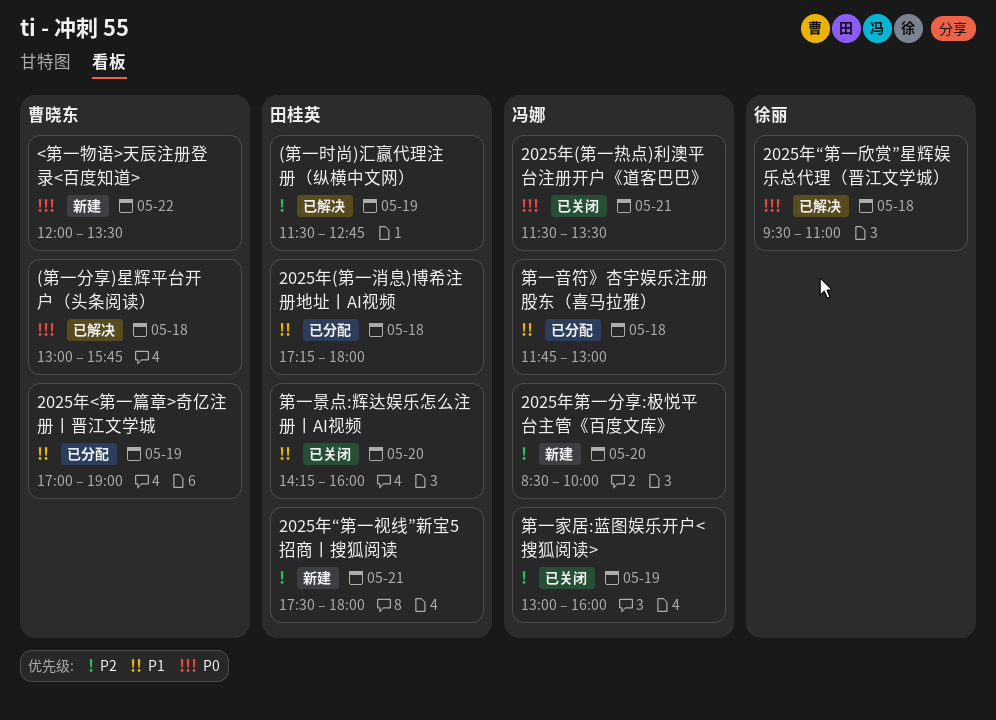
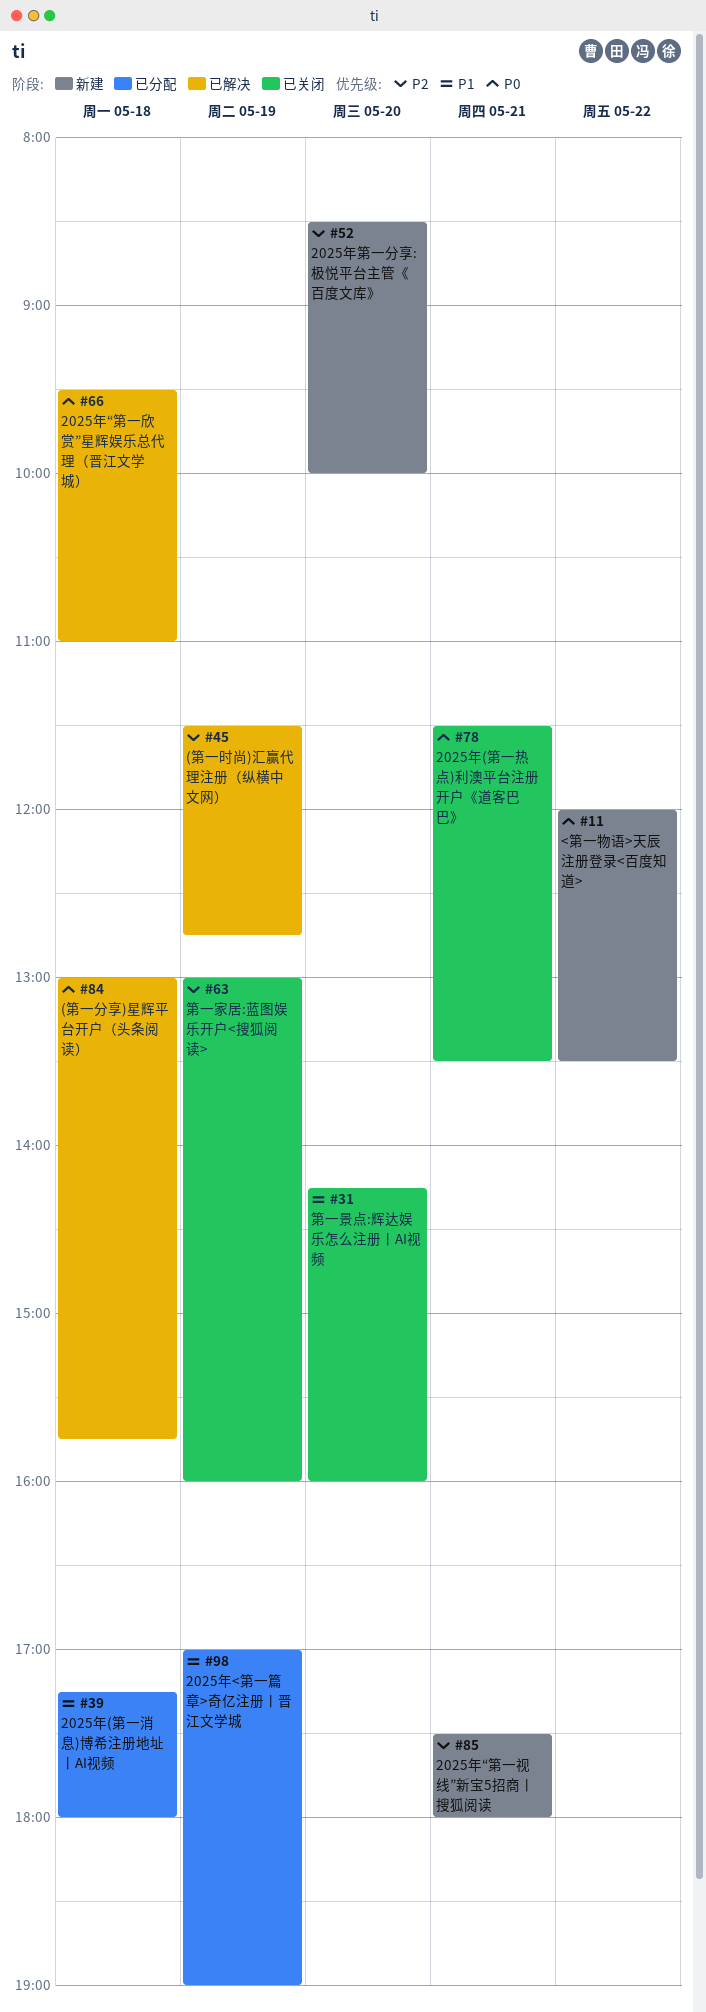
第一音符》杏宇娱乐注册股东（喜马拉雅）: present -> none

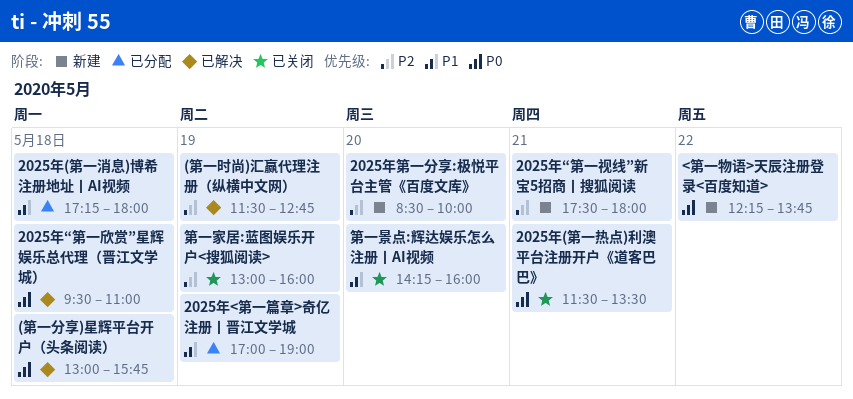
<第一物语>天辰注册登录<百度知道>, begins: 12:00 -> 12:15
<第一物语>天辰注册登录<百度知道>, ends: 13:30 -> 13:45

